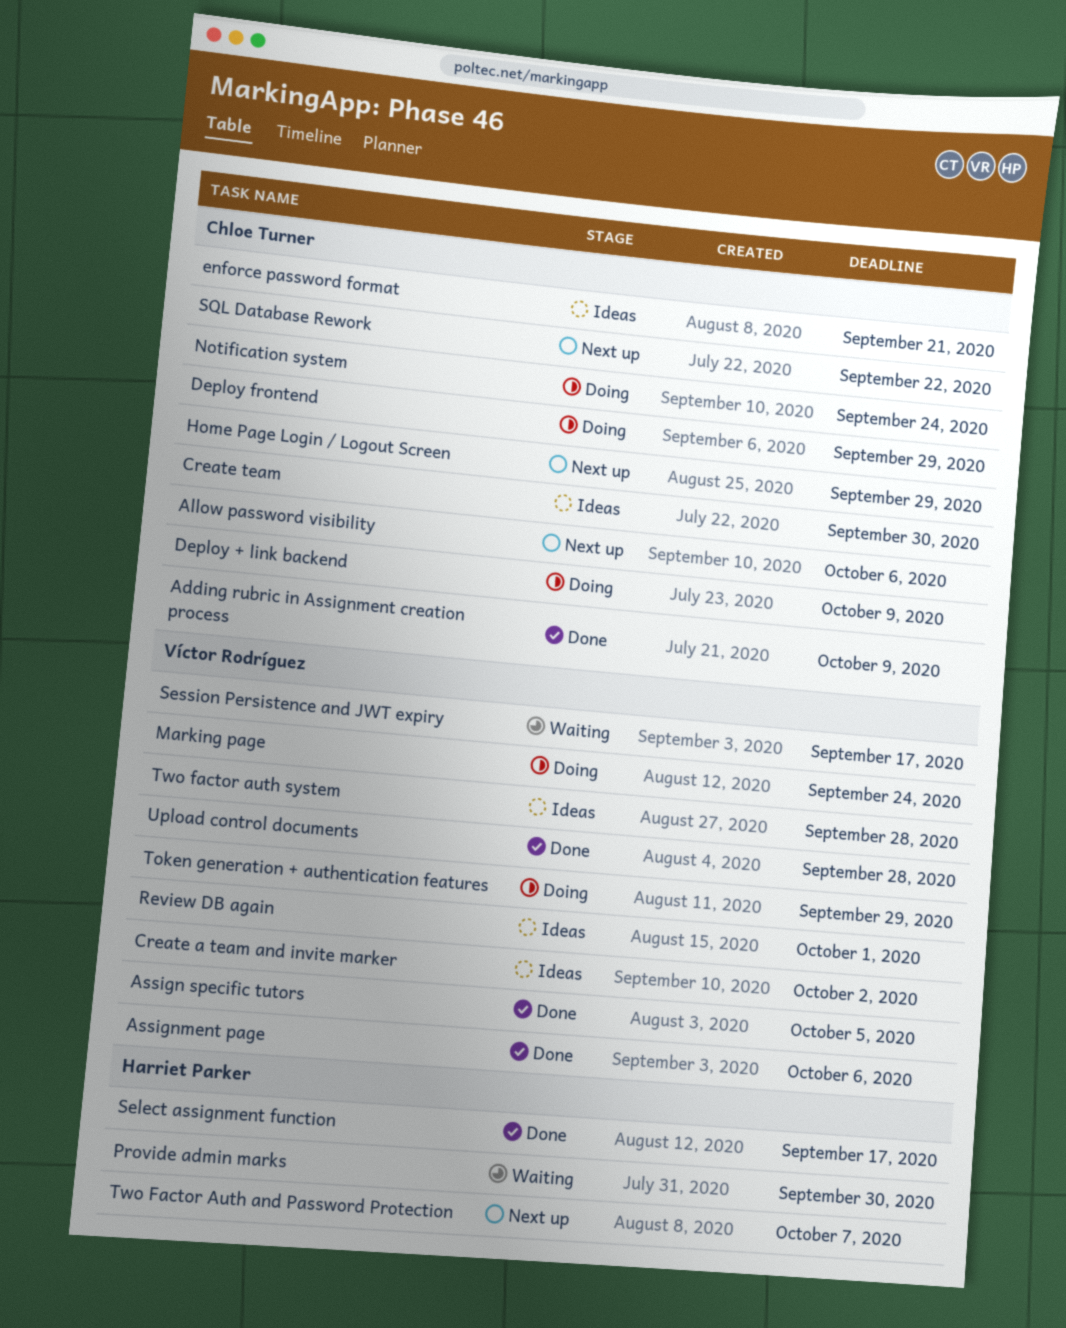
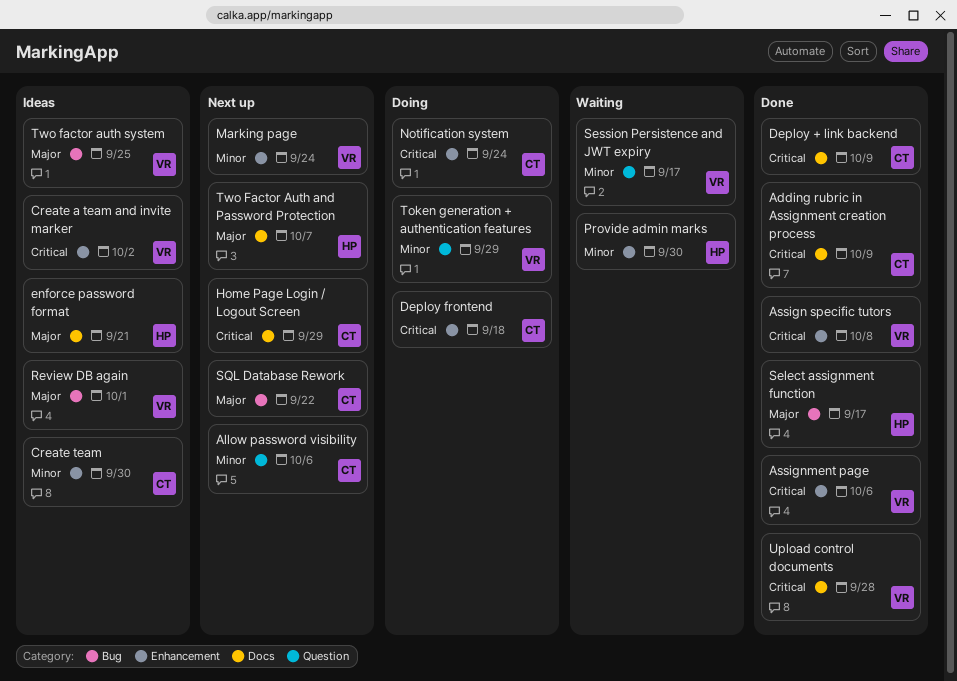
Assign specific tutors, due: Oct 5 -> Oct 8
Deploy + link backend, status: Doing -> Done
Deploy frontend, due: Sep 29 -> Sep 18
enforce password format, owner: Chloe Turner -> Harriet Parker
Marking page, status: Doing -> Next up
Two factor auth system, due: Sep 28 -> Sep 25

